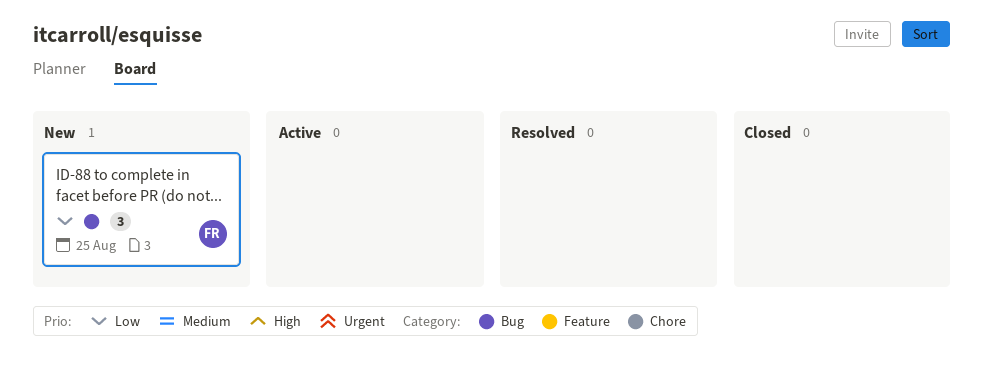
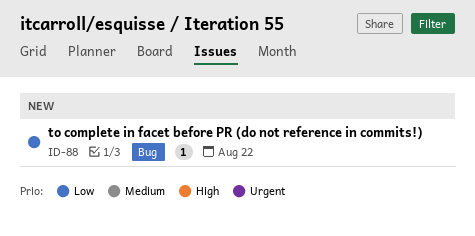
ID-88, estimate: 3 -> 1
ID-88, due: Aug 25 -> Aug 22

